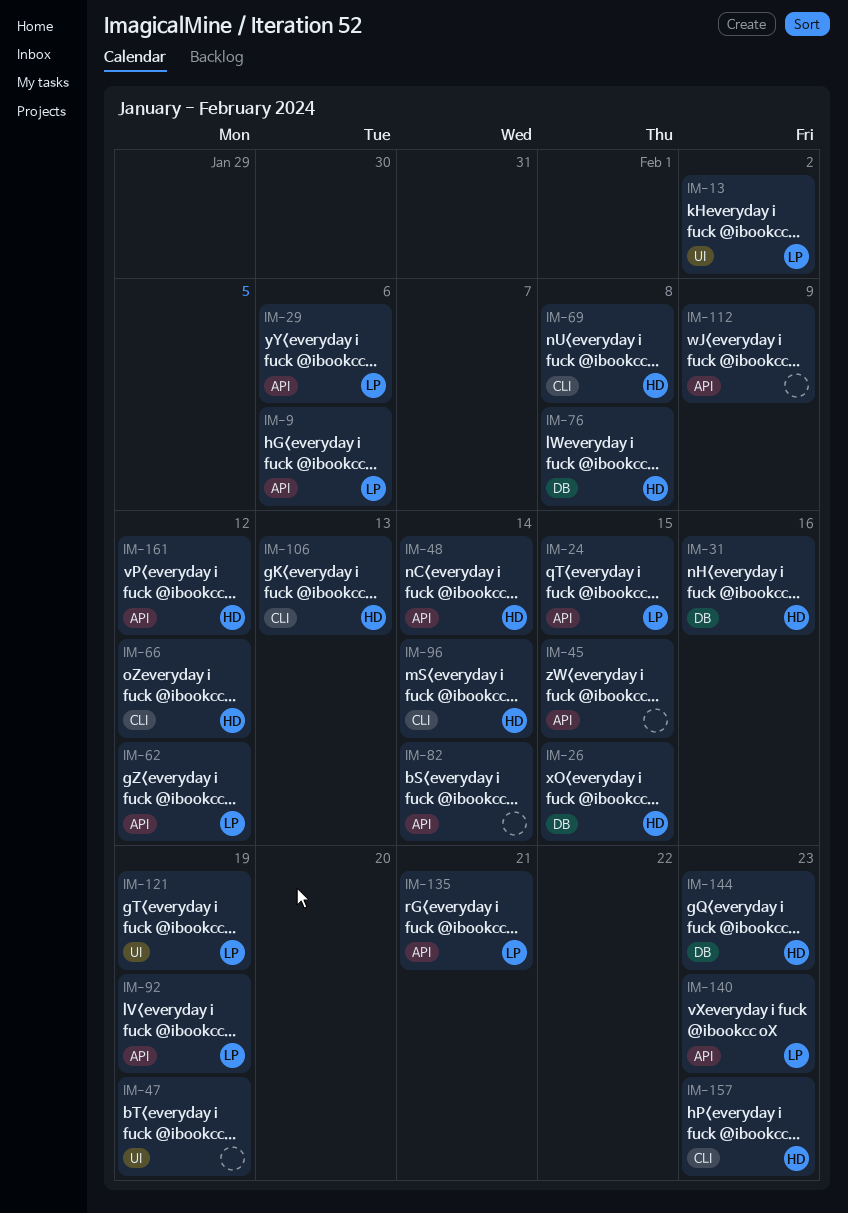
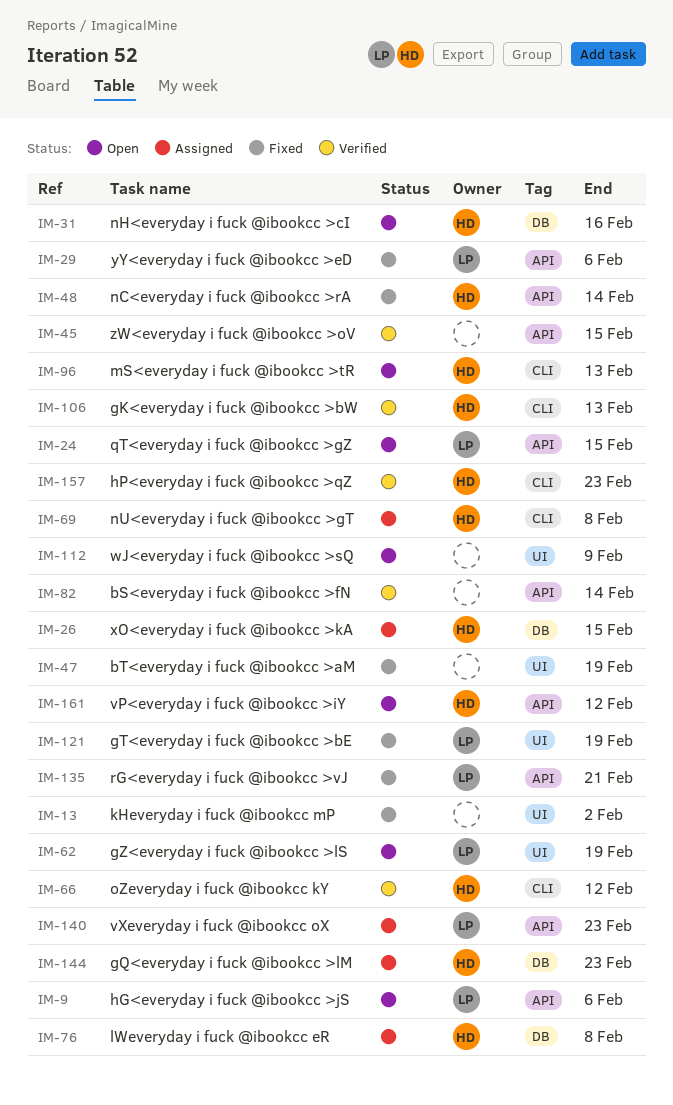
IM-13, owner: LP -> none
IM-62, label: API -> UI
IM-62, due: Feb 12 -> Feb 19
IM-92: present -> none
IM-96, due: Feb 14 -> Feb 13
IM-112, label: API -> UI

